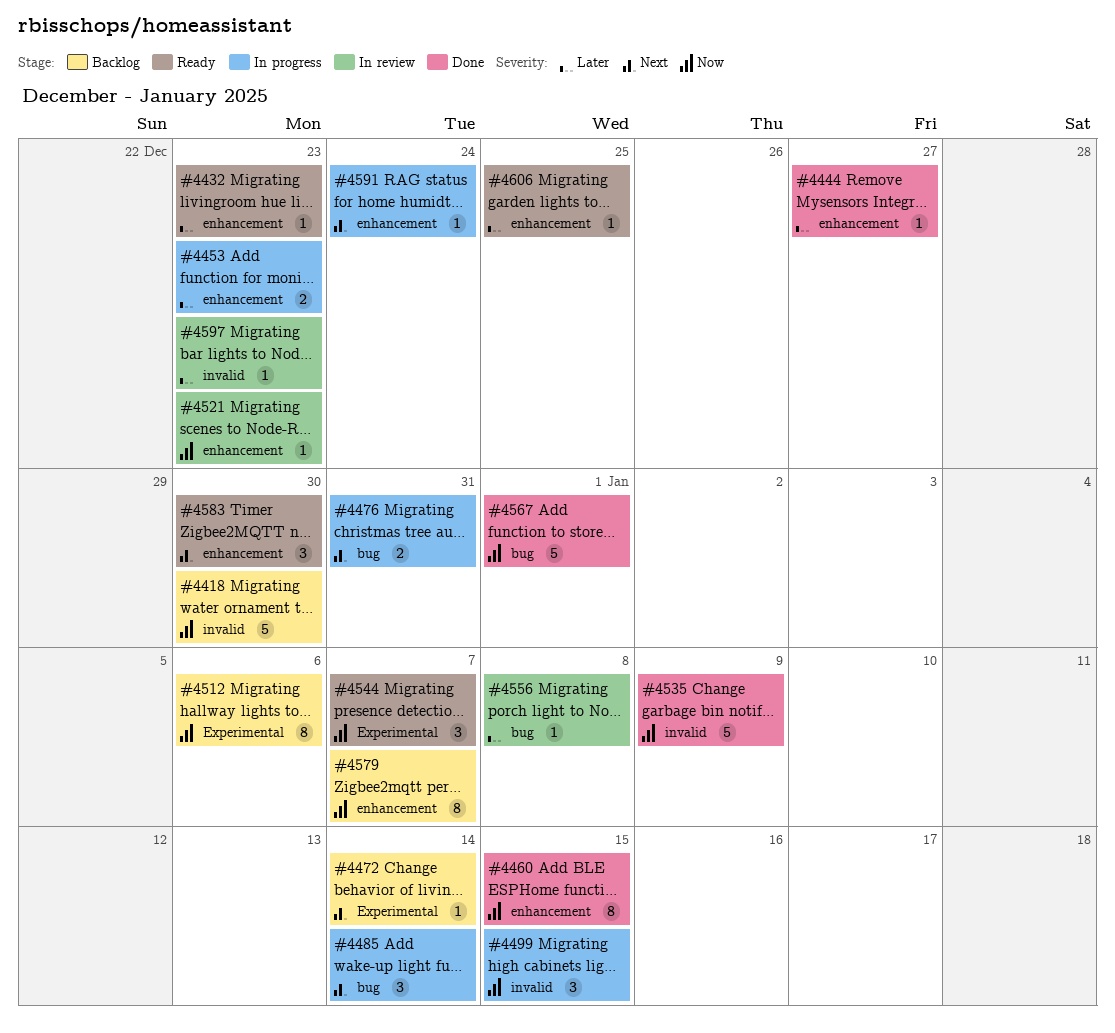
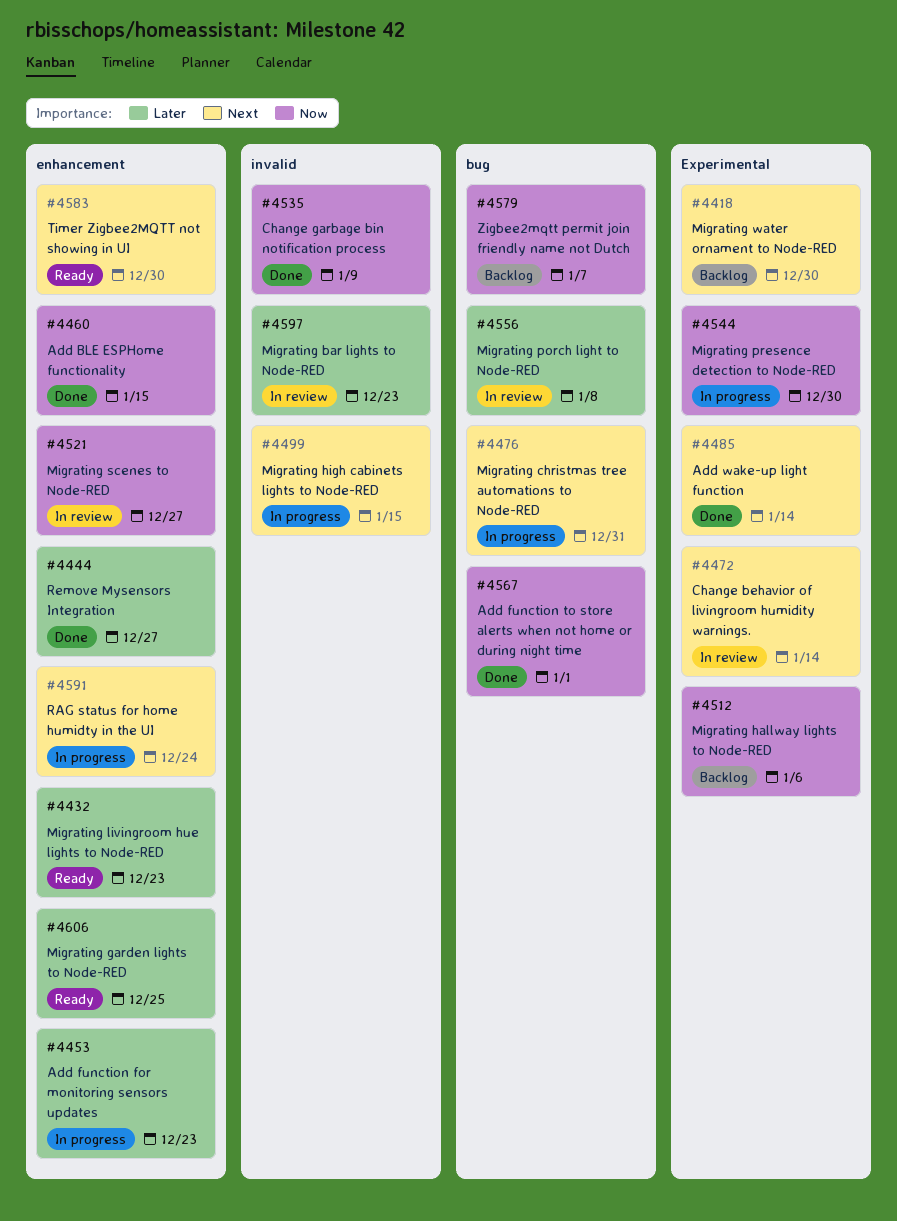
#4418, priority: Now -> Next
#4418, label: invalid -> Experimental
#4472, status: Backlog -> In review
#4485, status: In progress -> Done
#4485, label: bug -> Experimental
#4499, priority: Now -> Next
#4521, due: Dec 23 -> Dec 27
#4544, status: Ready -> In progress
#4544, due: Jan 7 -> Dec 30
#4579, label: enhancement -> bug

